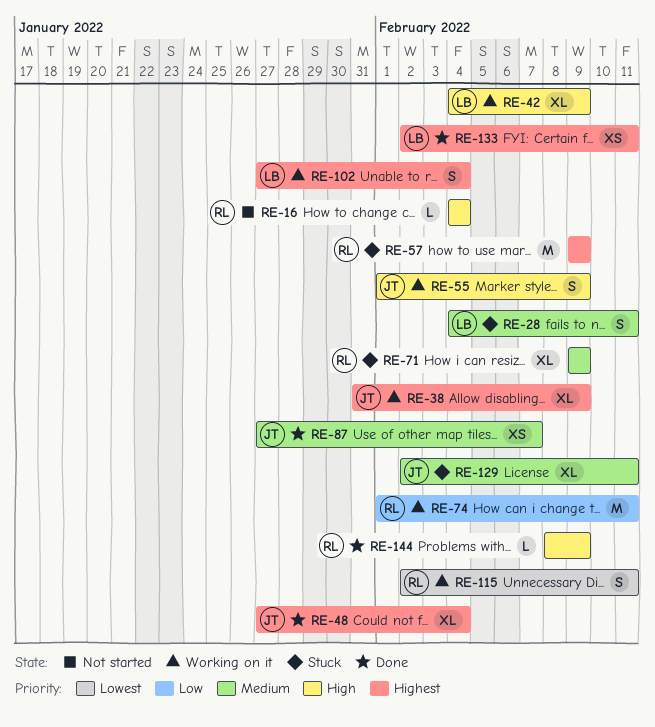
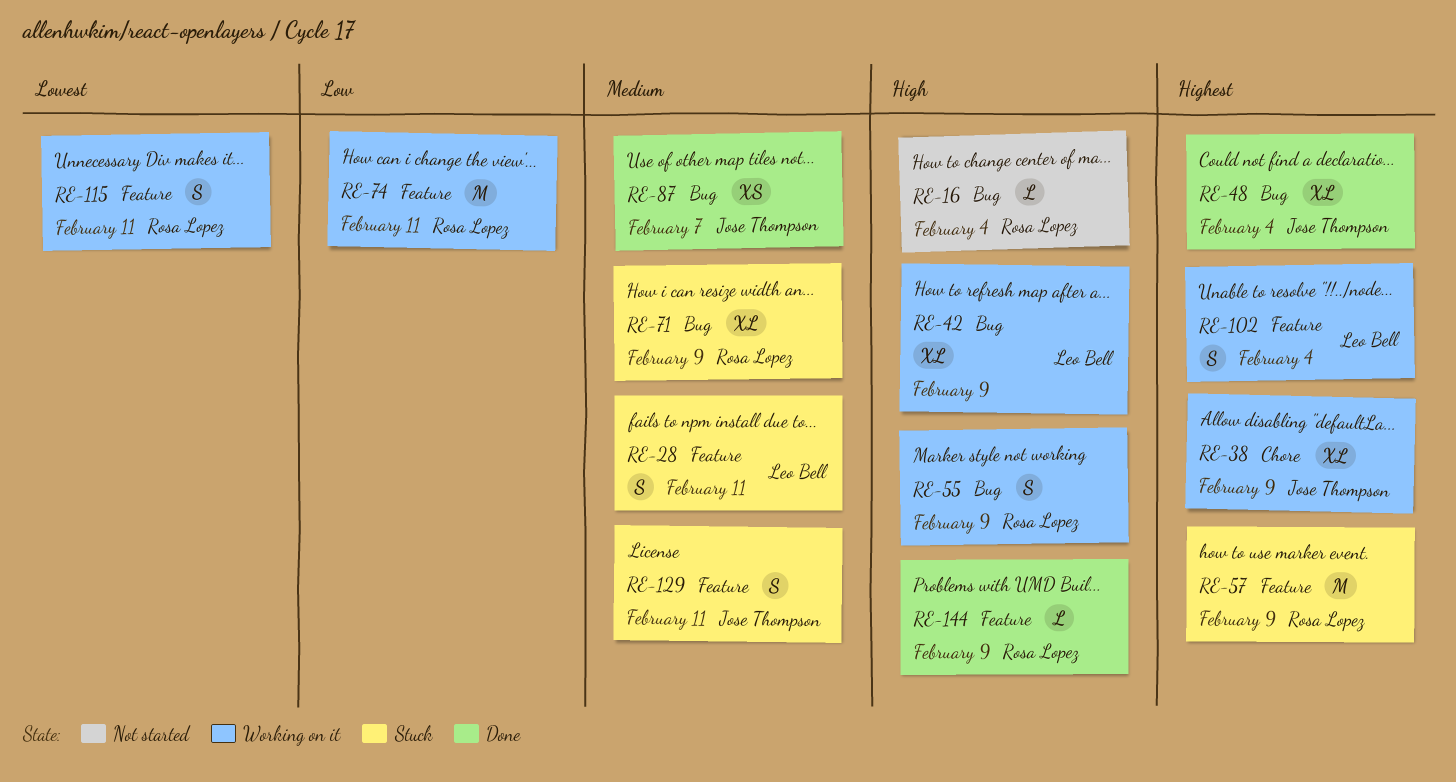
RE-55, owner: Jose Thompson -> Rosa Lopez
RE-129, estimate: XL -> S
RE-133: present -> none

